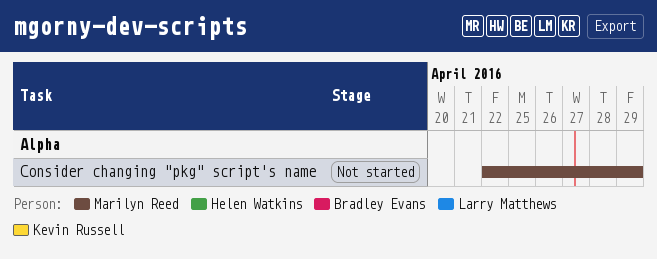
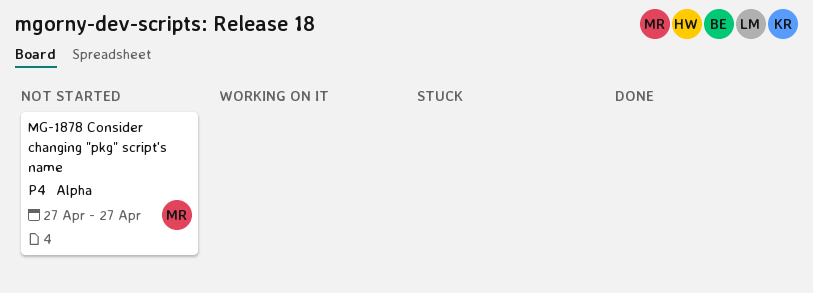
Consider changing "pkg" script's name, start: Apr 22 -> Apr 27
Consider changing "pkg" script's name, due: Apr 29 -> Apr 27

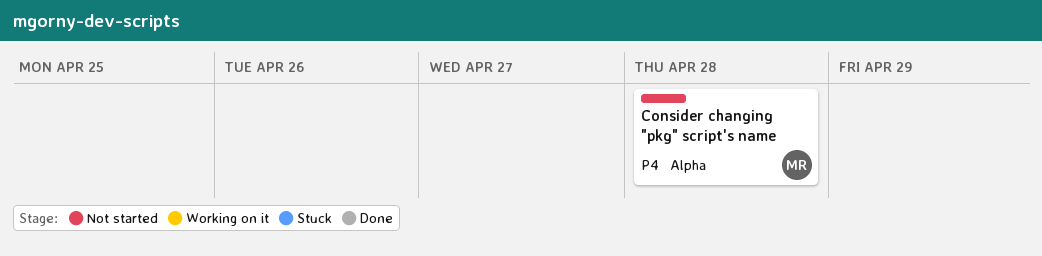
Consider changing "pkg" script's name, due: Apr 27 -> Apr 28

